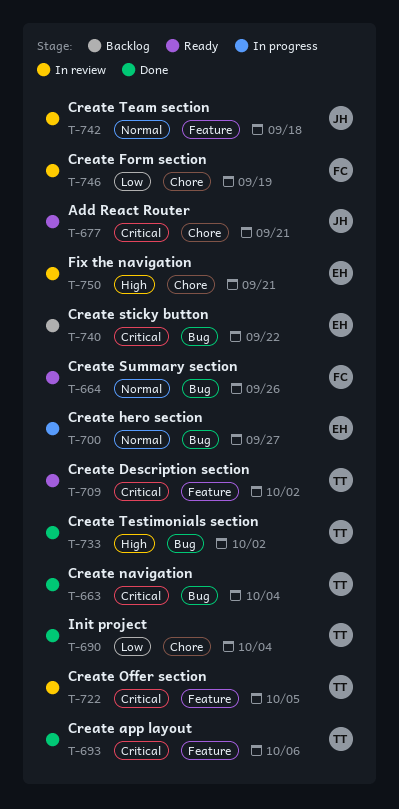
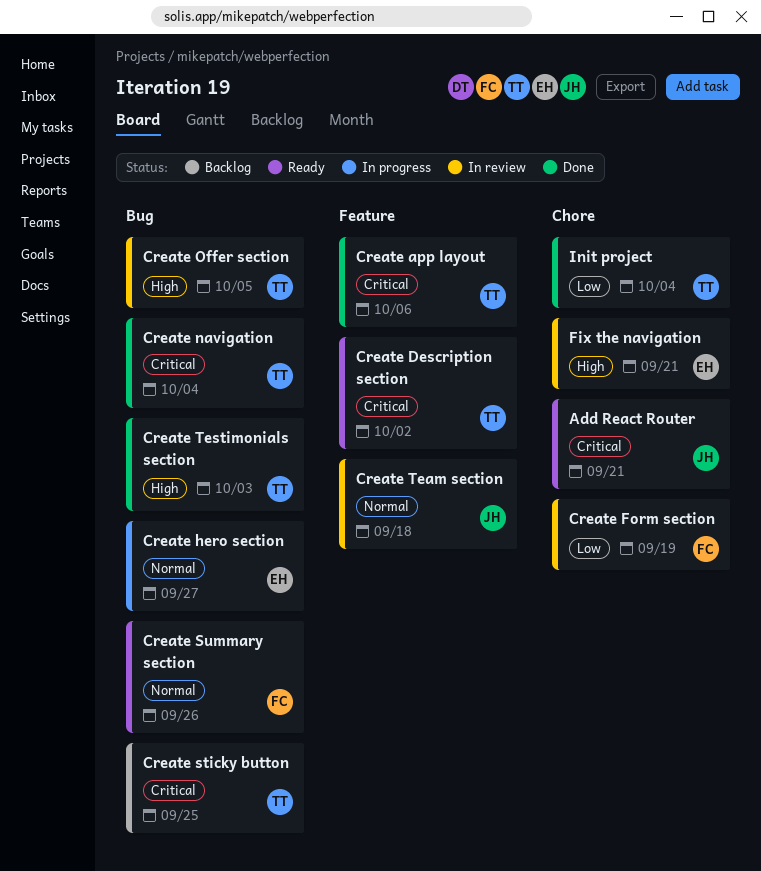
Create Offer section, priority: Critical -> High
Create Offer section, label: Feature -> Bug
Create sticky button, owner: EH -> TT
Create sticky button, due: Sep 22 -> Sep 25
Create Testimonials section, due: Oct 2 -> Oct 3

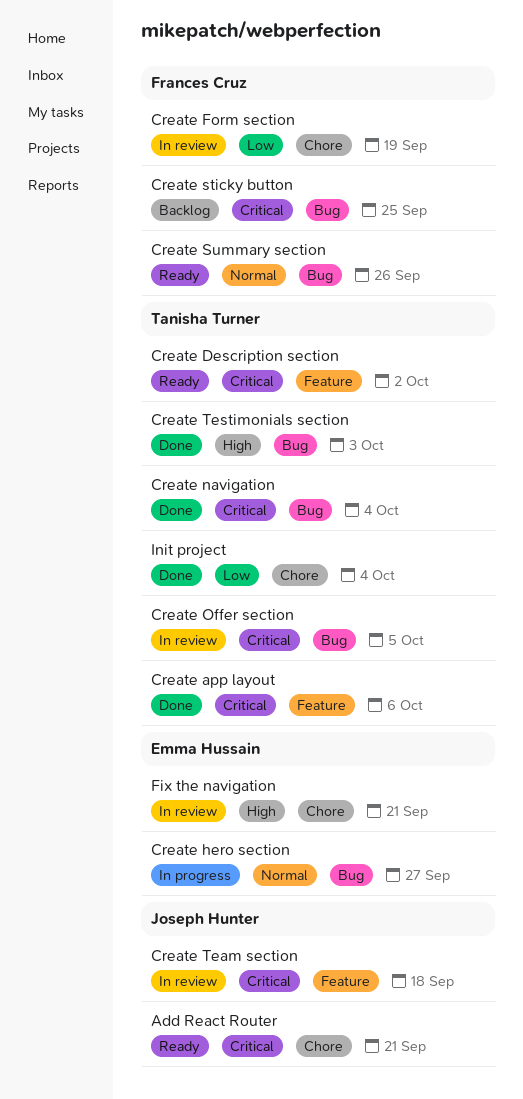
Create Offer section, priority: High -> Critical
Create sticky button, owner: Tanisha Turner -> Frances Cruz
Create Team section, priority: Normal -> Critical

